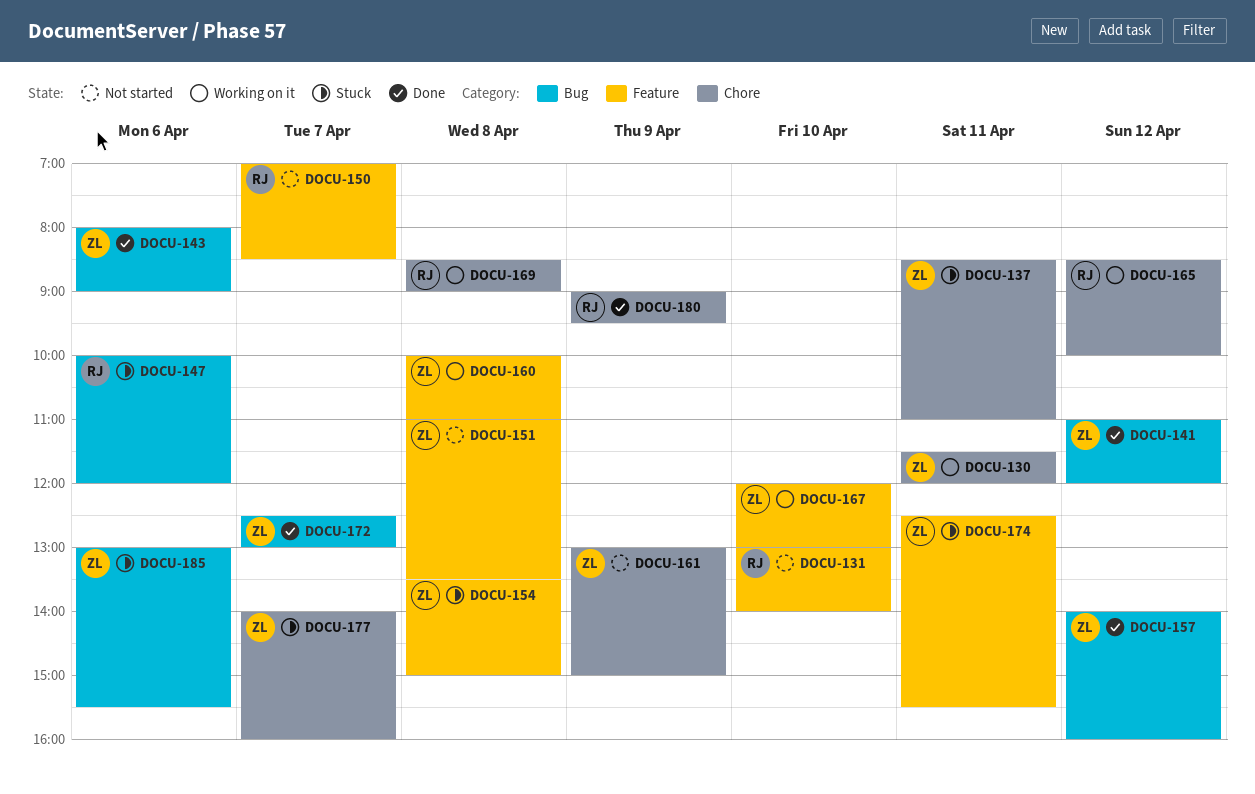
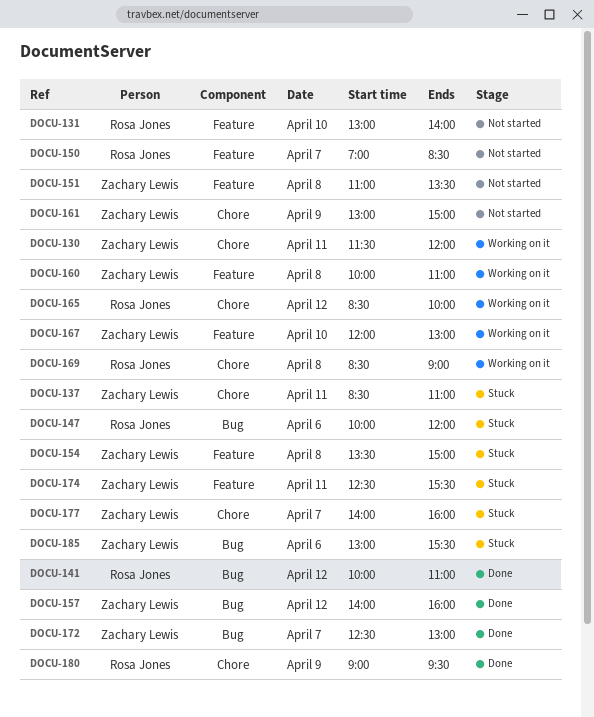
DOCU-141, owner: Zachary Lewis -> Rosa Jones
DOCU-141, begins: 11:00 -> 10:00
DOCU-141, ends: 12:00 -> 11:00
DOCU-143: present -> none

